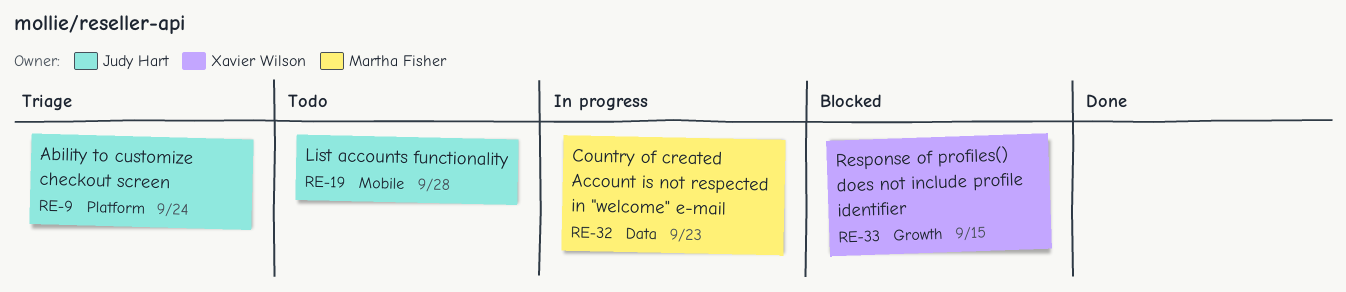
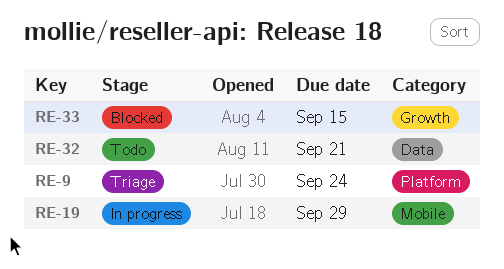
RE-19, status: Todo -> In progress
RE-19, due: Sep 28 -> Sep 29
RE-32, status: In progress -> Todo
RE-32, due: Sep 23 -> Sep 21

